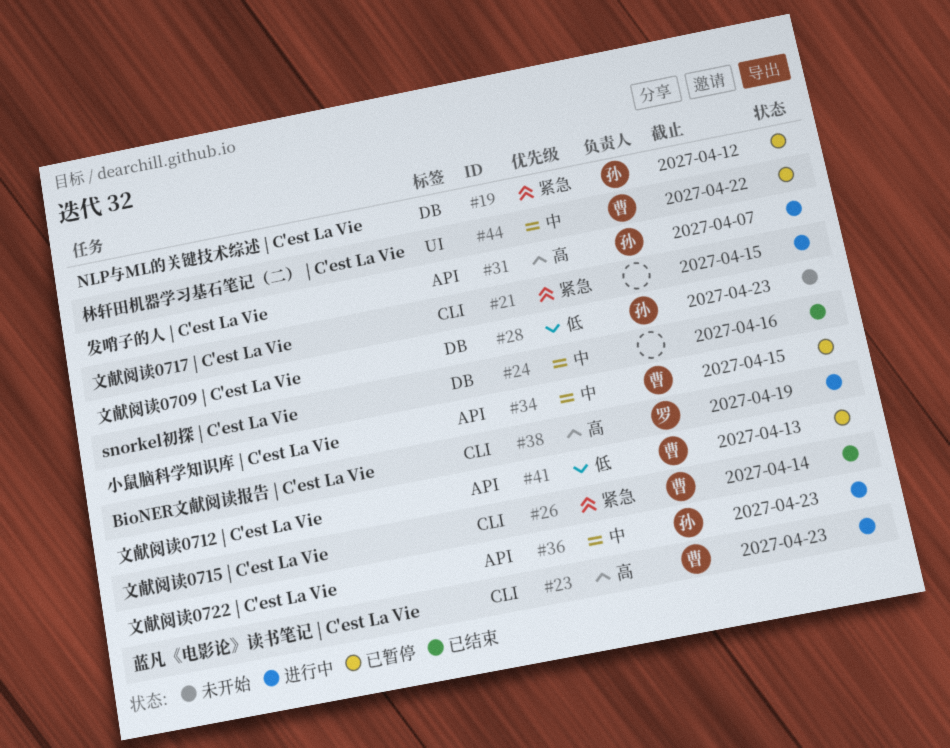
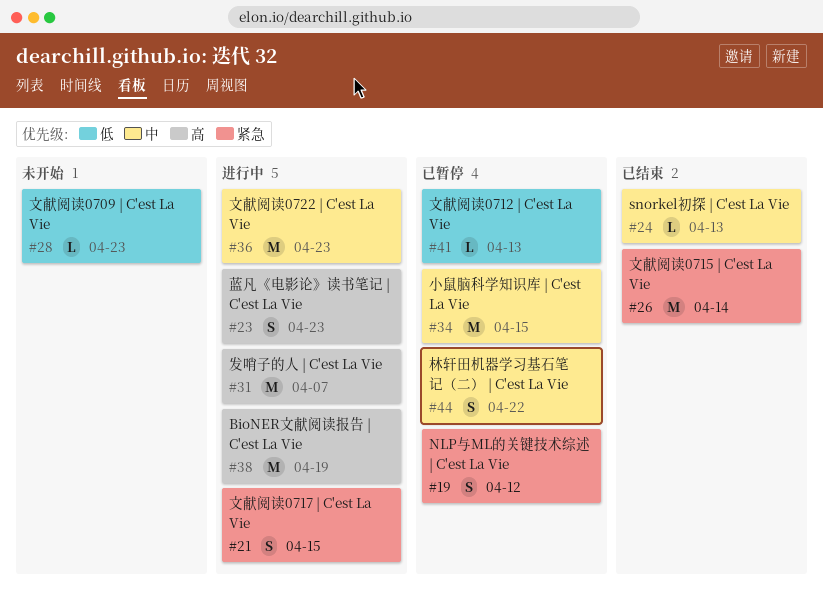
#24, due: Apr 16 -> Apr 13

